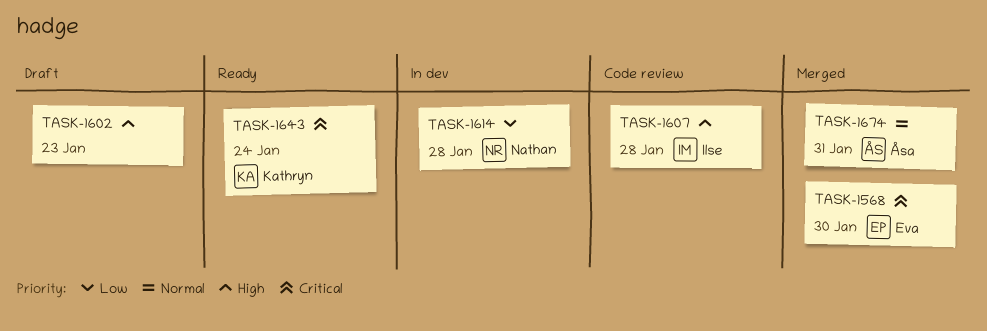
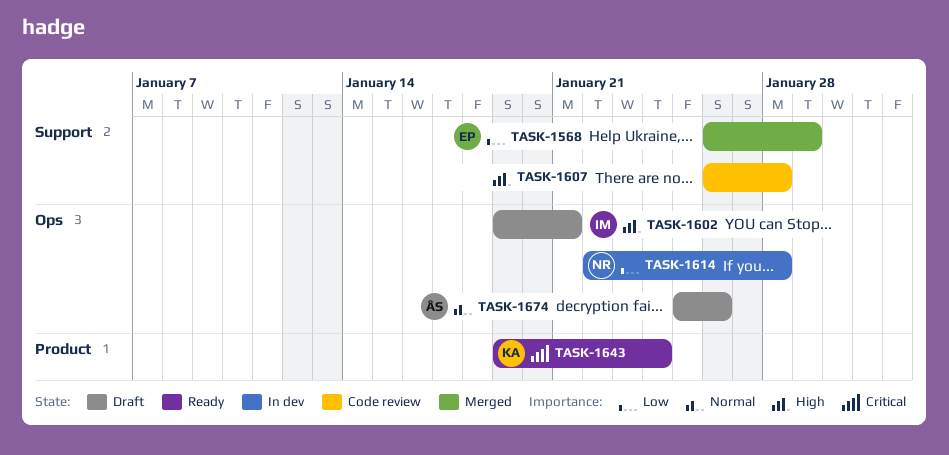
TASK-1568, priority: Critical -> Low
TASK-1568, due: Jan 30 -> Jan 29
TASK-1602, owner: none -> Ilse
TASK-1602, due: Jan 23 -> Jan 21
TASK-1607, owner: Ilse -> none
TASK-1674, status: Merged -> Draft
TASK-1674, due: Jan 31 -> Jan 26

